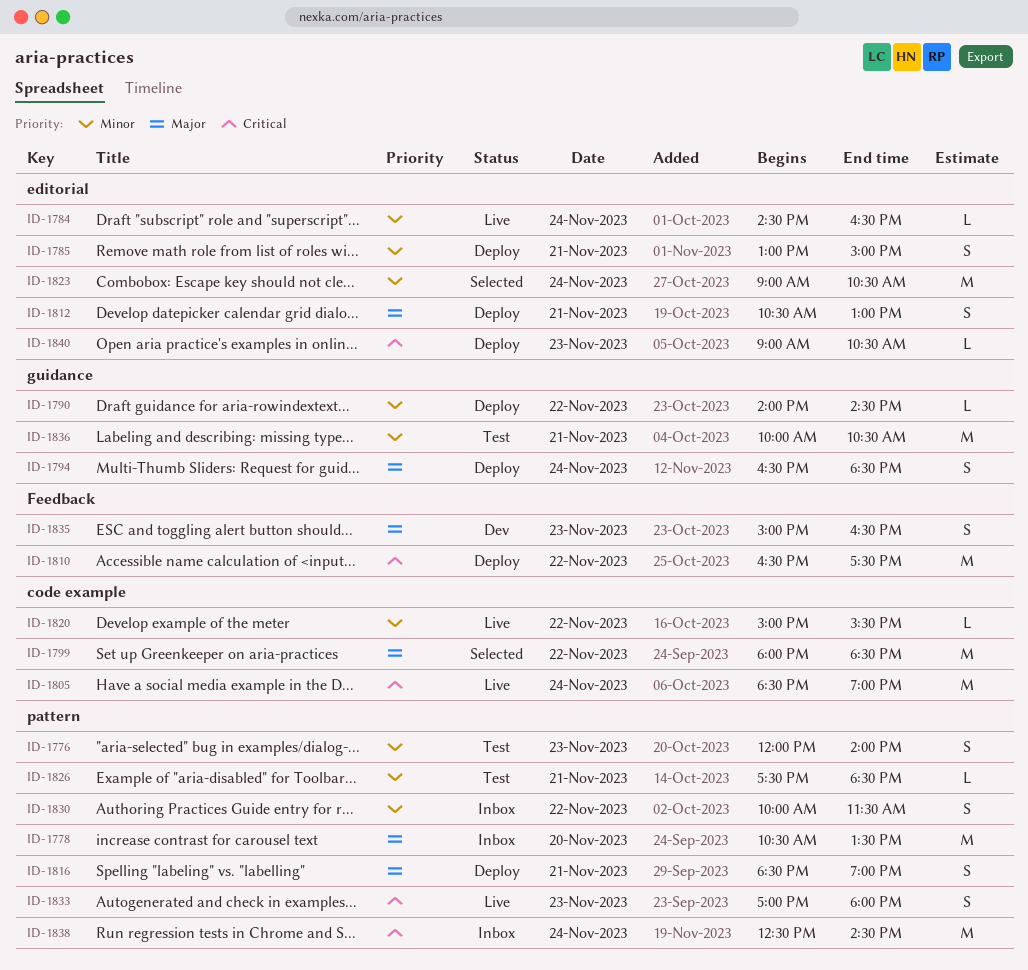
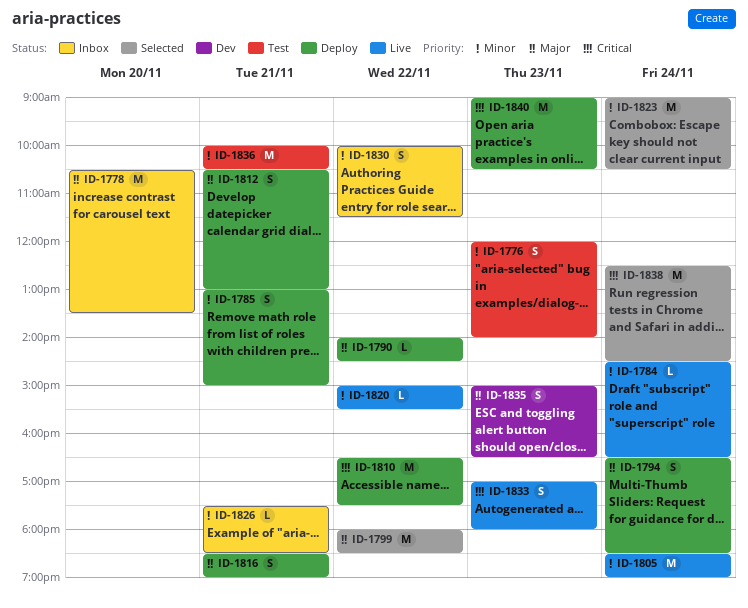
ID-1790, priority: Minor -> Major
ID-1805, priority: Critical -> Minor
ID-1826, status: Test -> Inbox
ID-1838, status: Inbox -> Selected
ID-1840, estimate: L -> M

